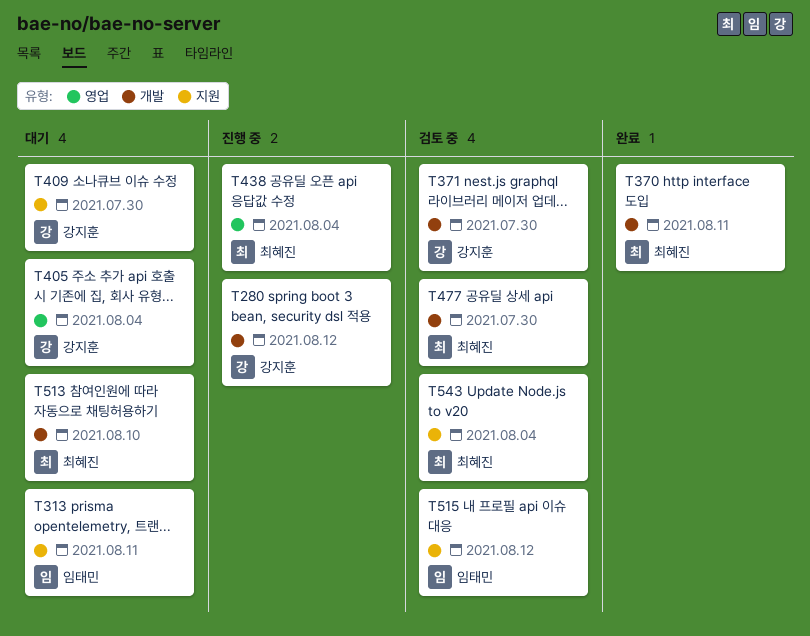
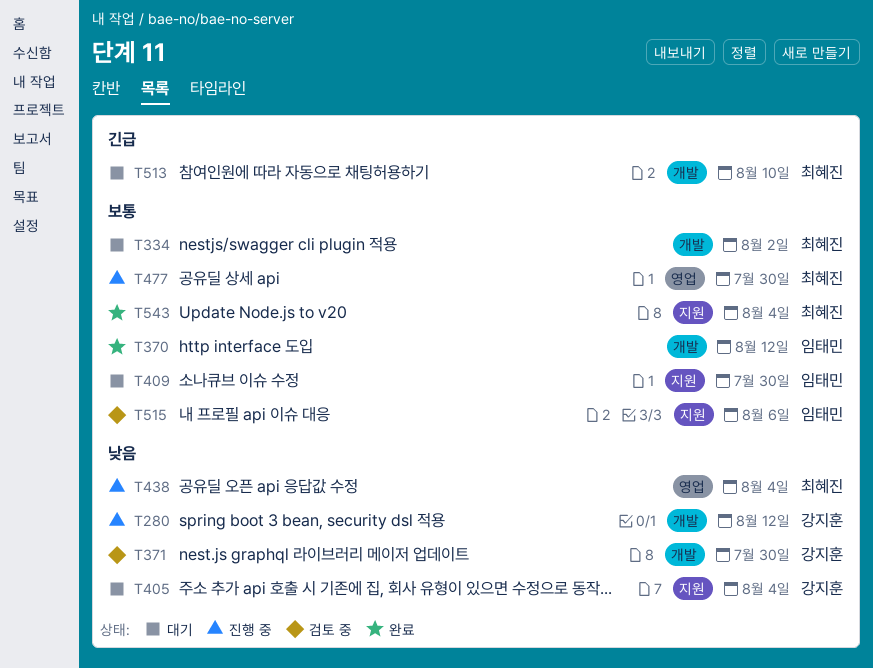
T313: present -> none
T334: none -> present
T370, owner: 최혜진 -> 임태민
T370, due: Aug 11 -> Aug 12
T405, label: 영업 -> 지원
T409, owner: 강지훈 -> 임태민
T477, status: 검토 중 -> 진행 중
T477, label: 개발 -> 영업
T515, due: Aug 12 -> Aug 6
T543, status: 검토 중 -> 완료

